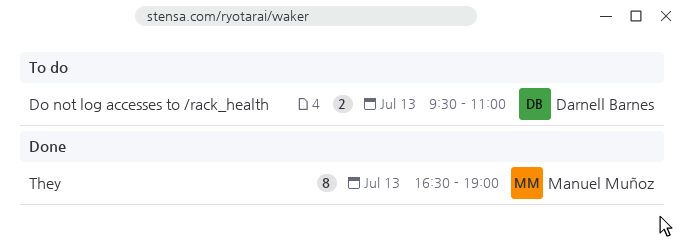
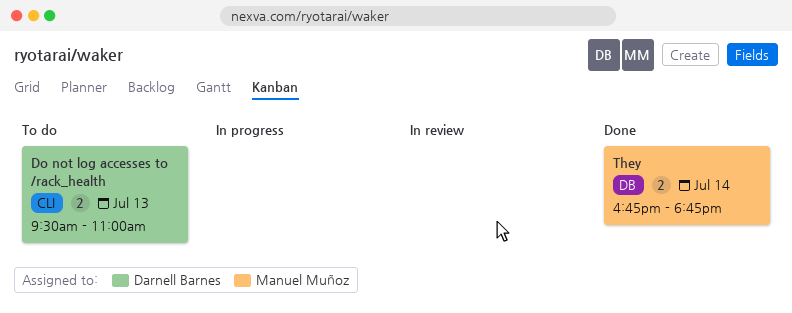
They, estimate: 8 -> 2
They, day: Jul 13 -> Jul 14
They, begins: 16:30 -> 16:45
They, ends: 19:00 -> 18:45

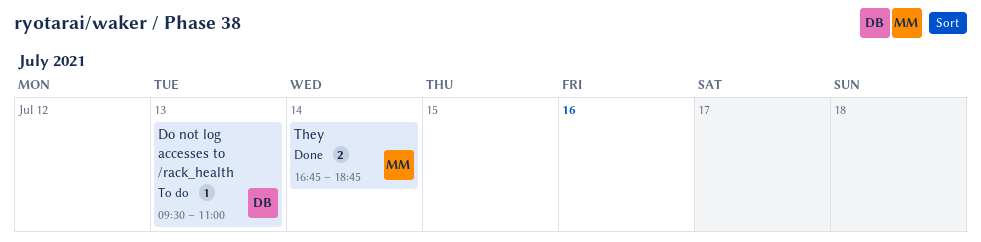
Do not log accesses to /rack_health, estimate: 2 -> 1

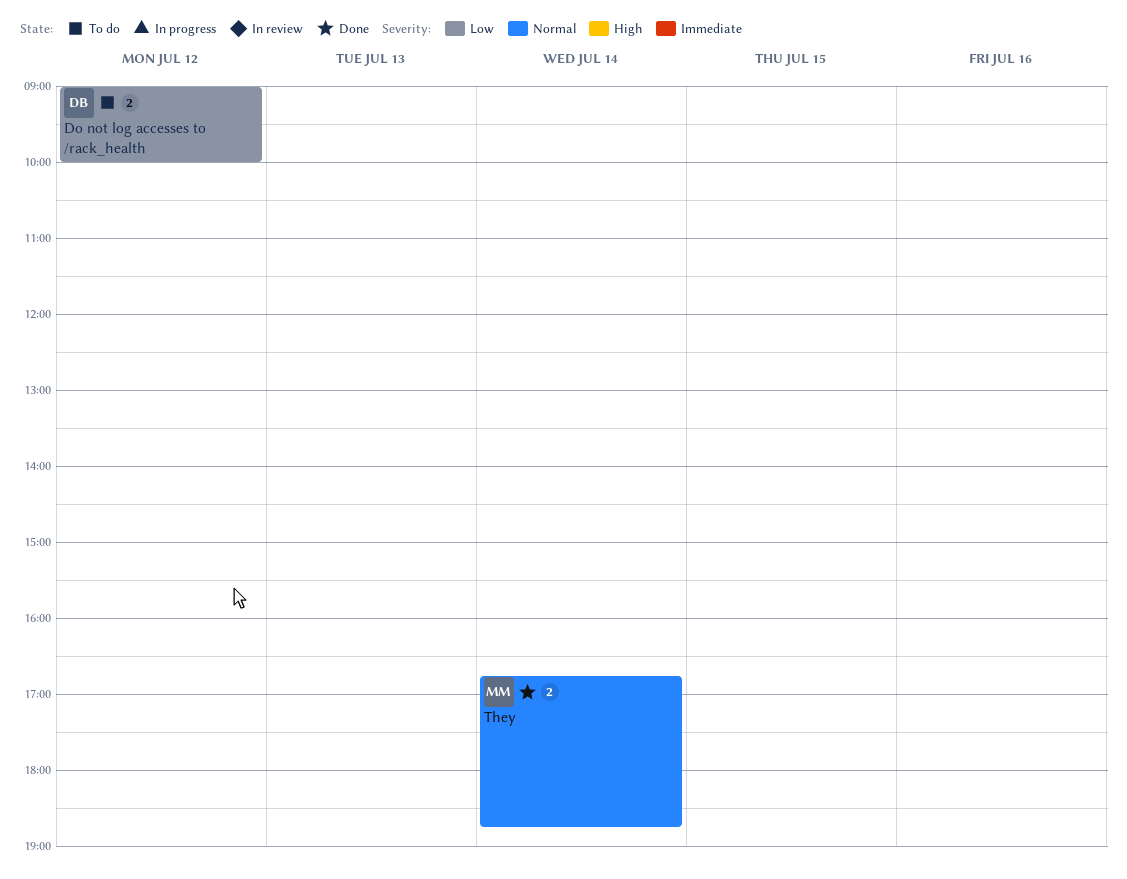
Do not log accesses to /rack_health, estimate: 1 -> 2
Do not log accesses to /rack_health, day: Jul 13 -> Jul 12
Do not log accesses to /rack_health, begins: 09:30 -> 09:00
Do not log accesses to /rack_health, ends: 11:00 -> 10:00

